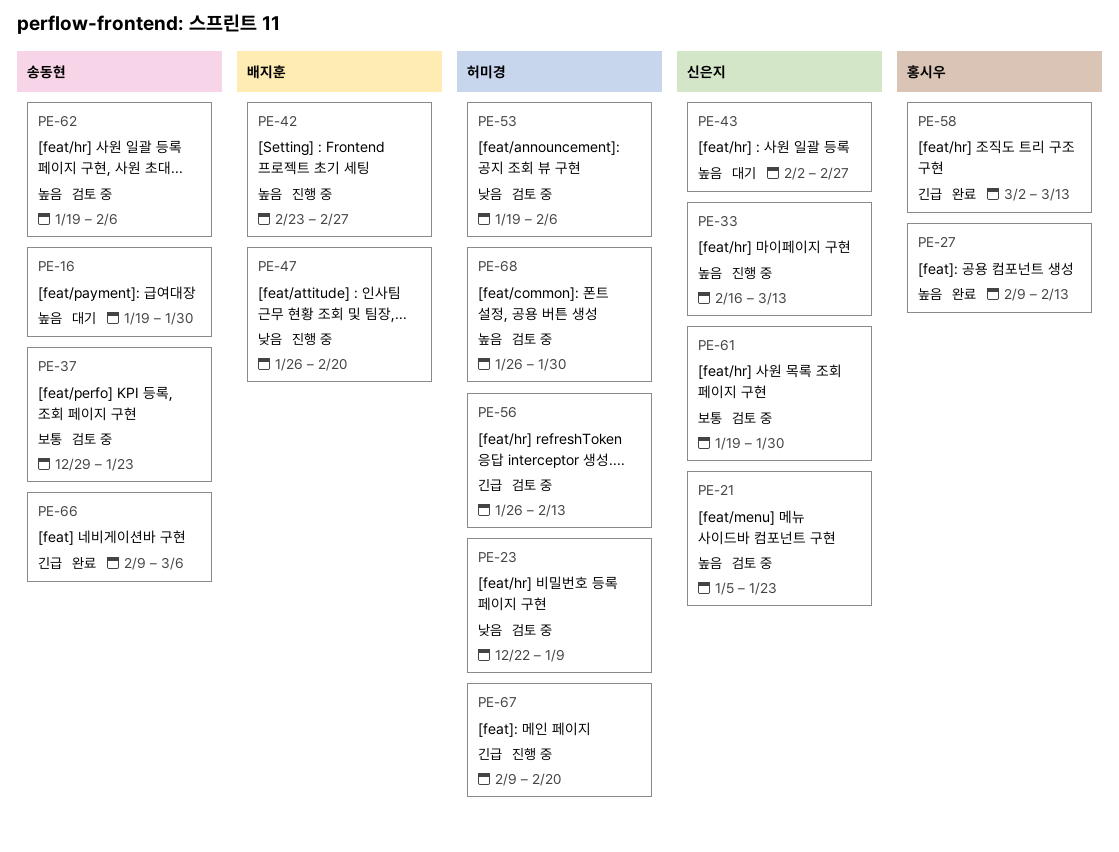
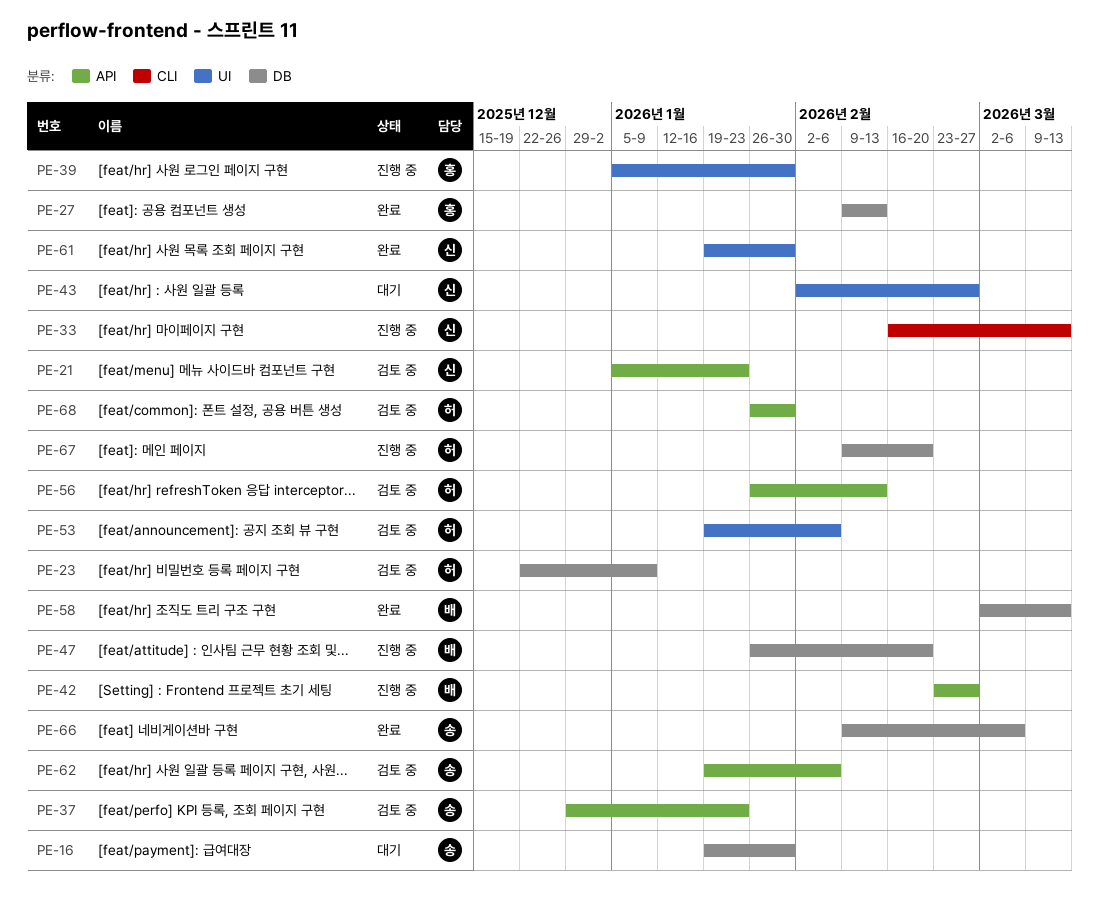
PE-39: none -> present
PE-58, owner: 홍시우 -> 배지훈
PE-61, status: 검토 중 -> 완료

